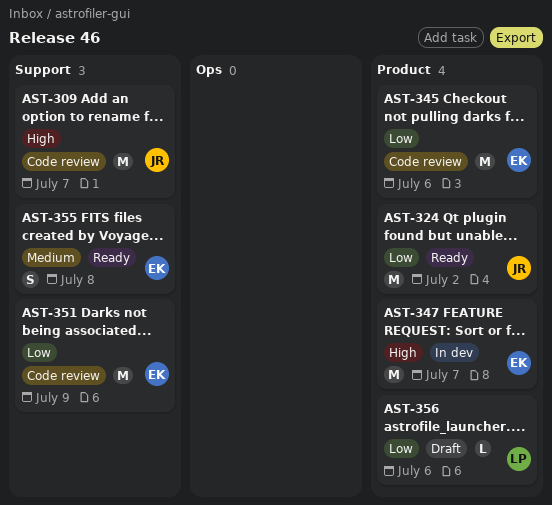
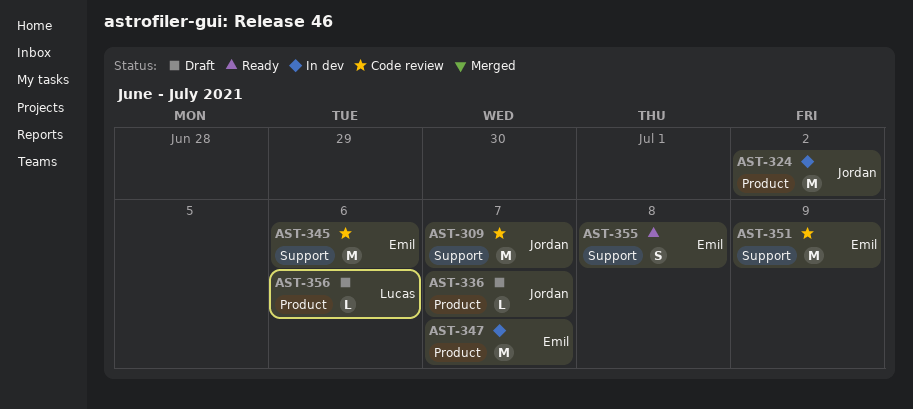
AST-324, status: Ready -> In dev
AST-336: none -> present
AST-345, label: Product -> Support

